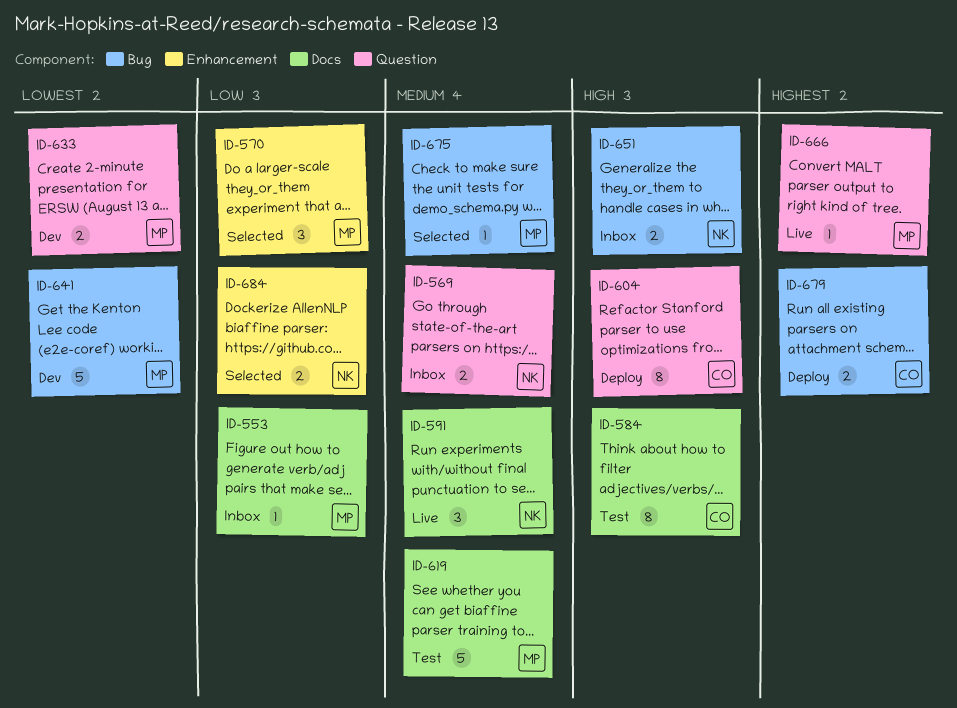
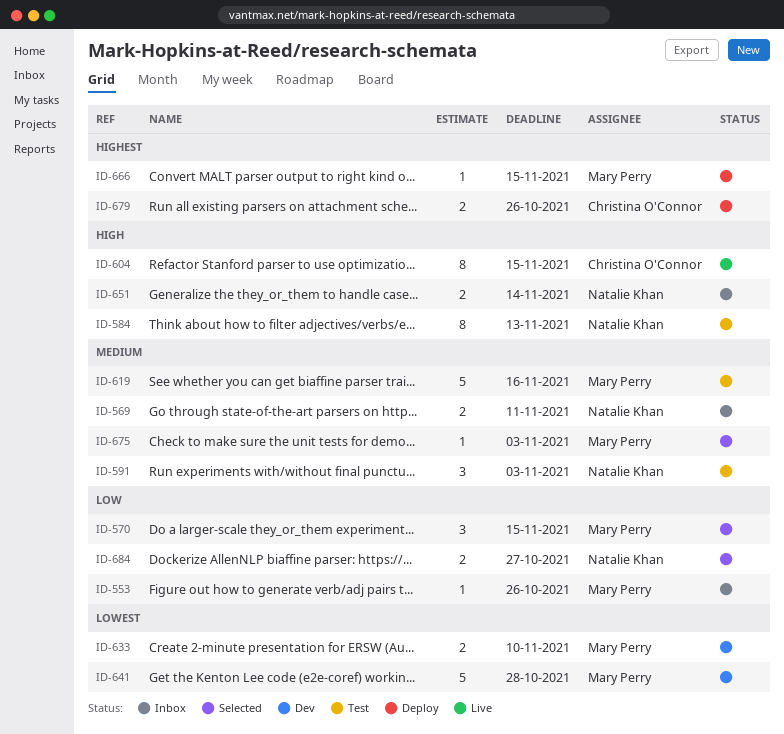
ID-584, owner: Christina O'Connor -> Natalie Khan
ID-591, status: Live -> Test
ID-604, status: Deploy -> Live
ID-666, status: Live -> Deploy

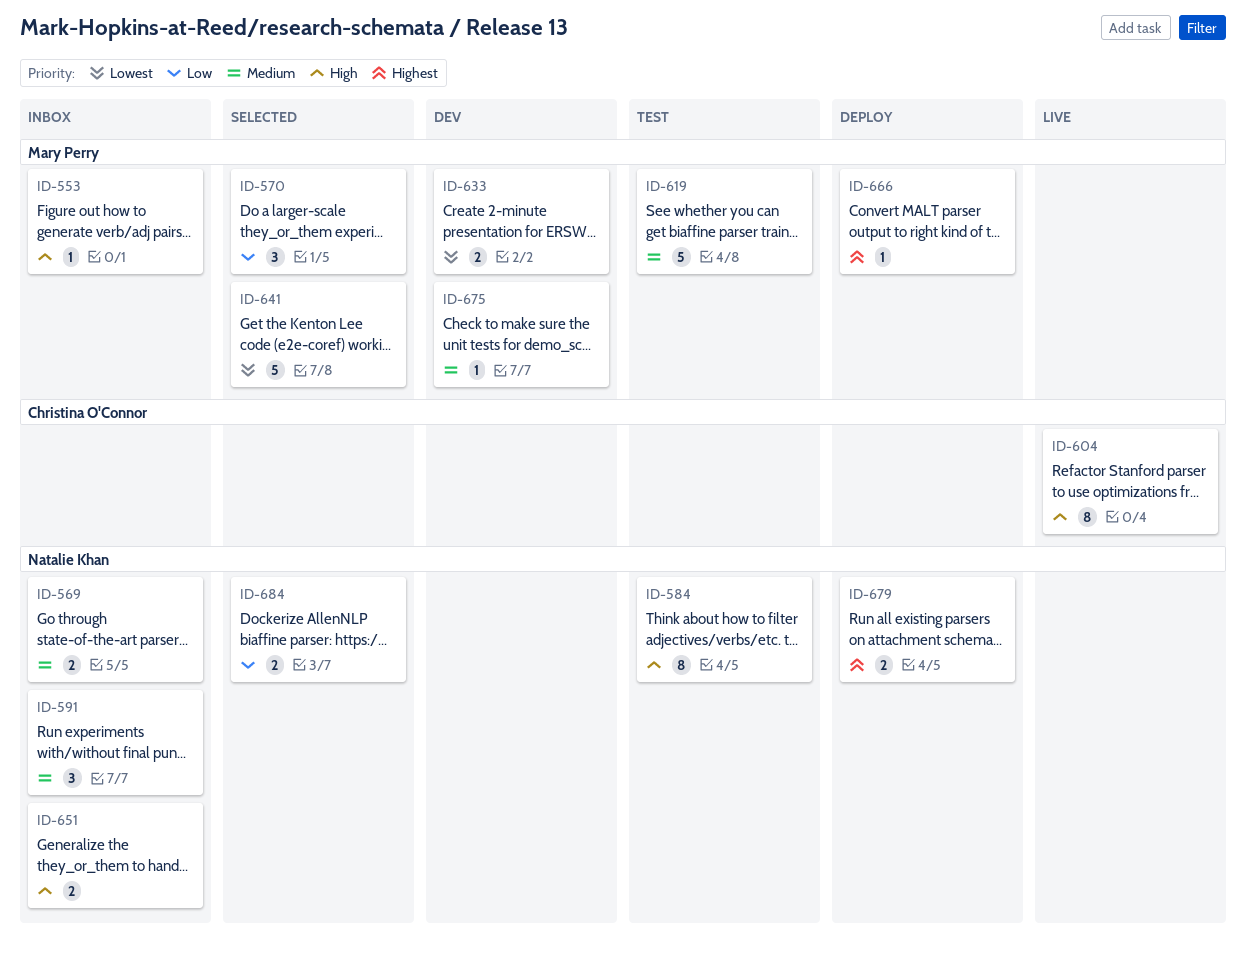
ID-553, priority: Low -> High
ID-591, status: Test -> Inbox
ID-641, status: Dev -> Selected
ID-675, status: Selected -> Dev
ID-679, owner: Christina O'Connor -> Natalie Khan

